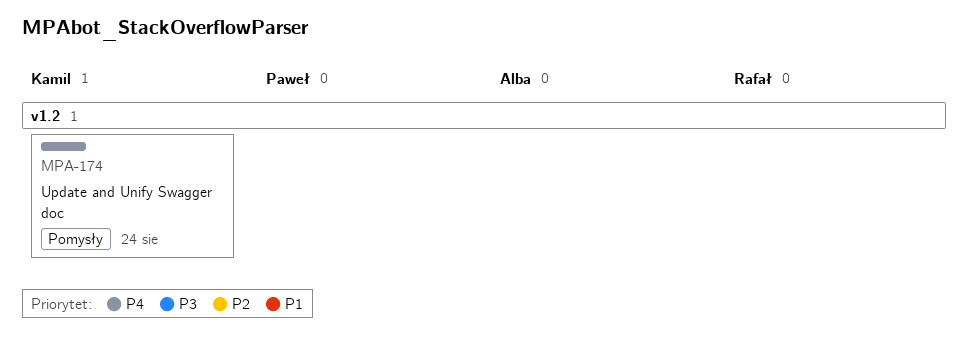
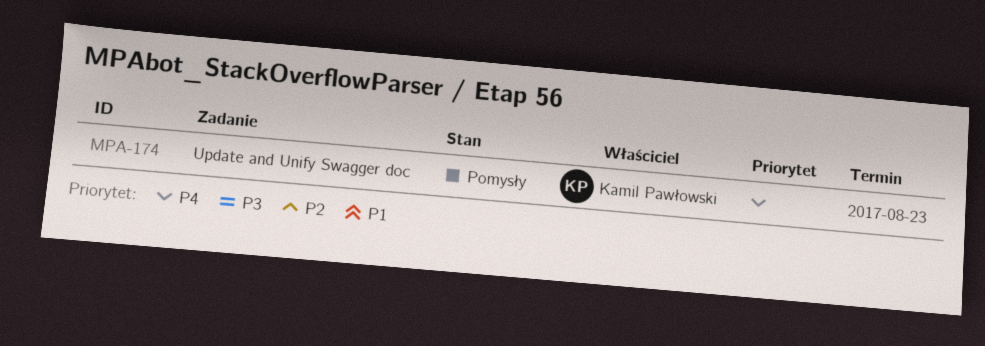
MPA-174, due: Aug 24 -> Aug 23

